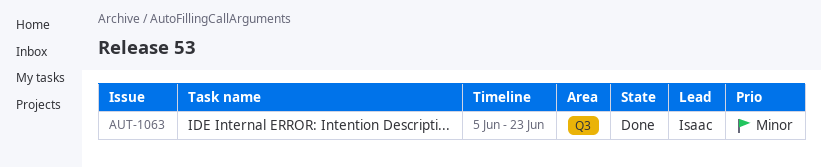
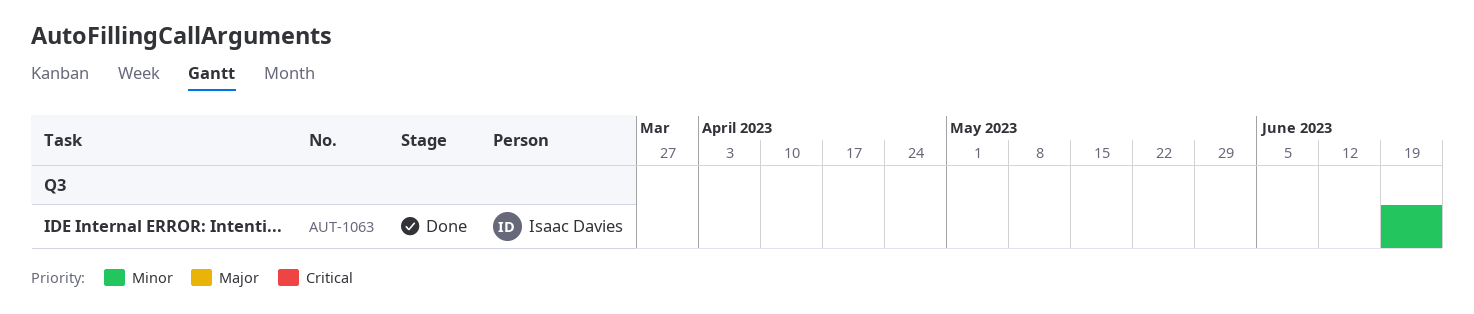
AUT-1063, start: Jun 5 -> Jun 19

